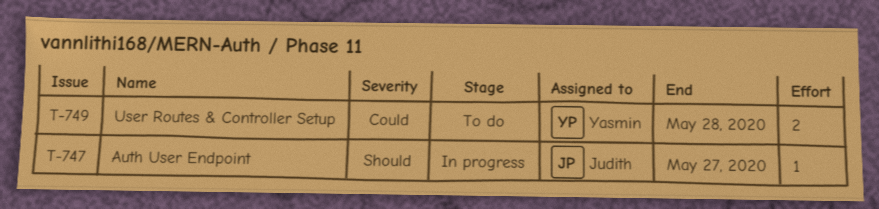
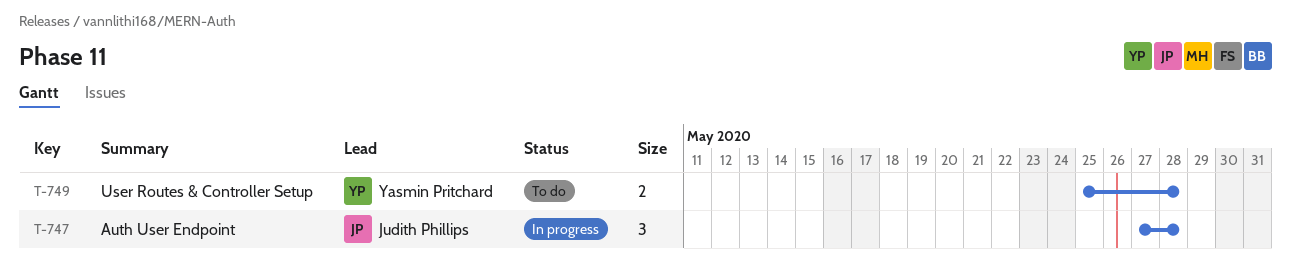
T-747, estimate: 1 -> 3
T-747, due: May 27 -> May 28

